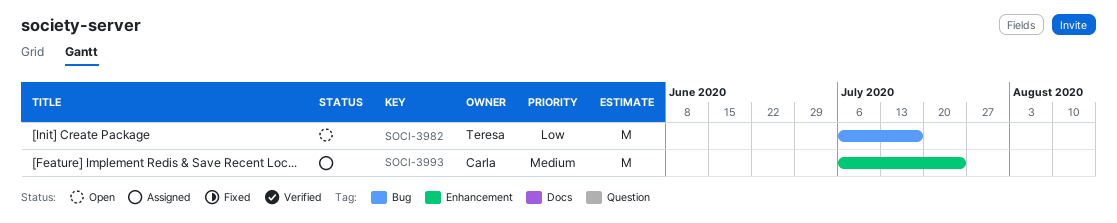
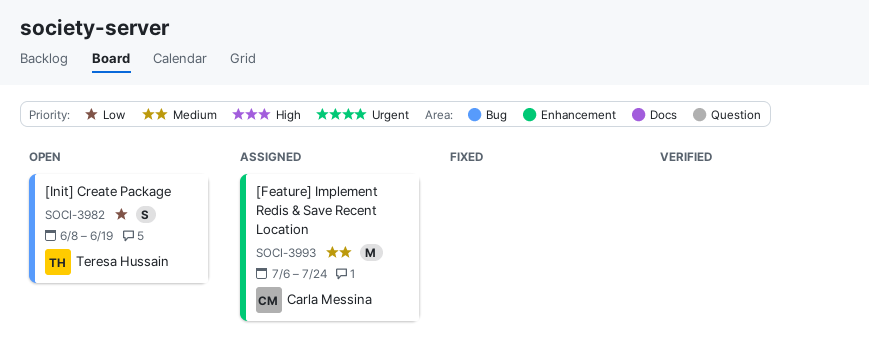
SOCI-3982, estimate: M -> S
SOCI-3982, start: Jul 6 -> Jun 8
SOCI-3982, due: Jul 17 -> Jun 19

